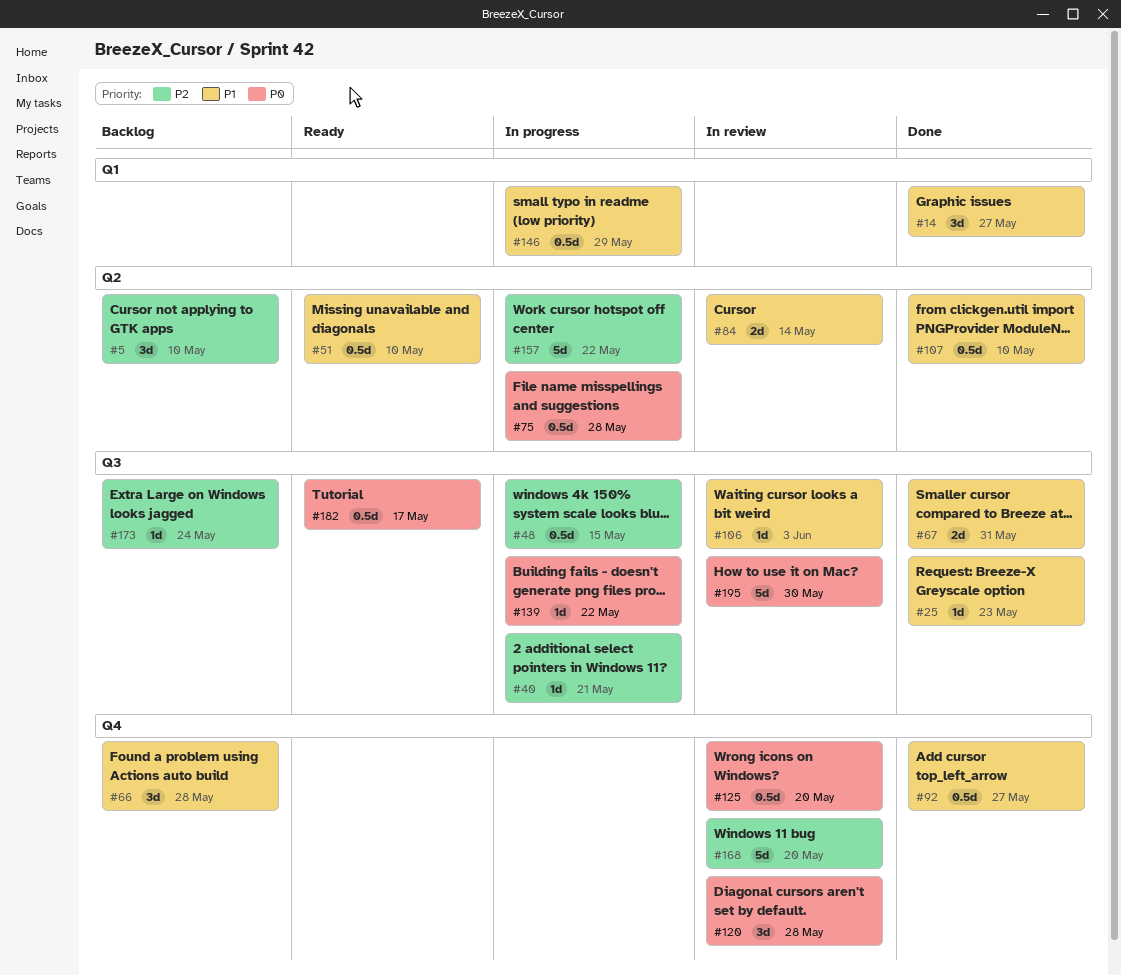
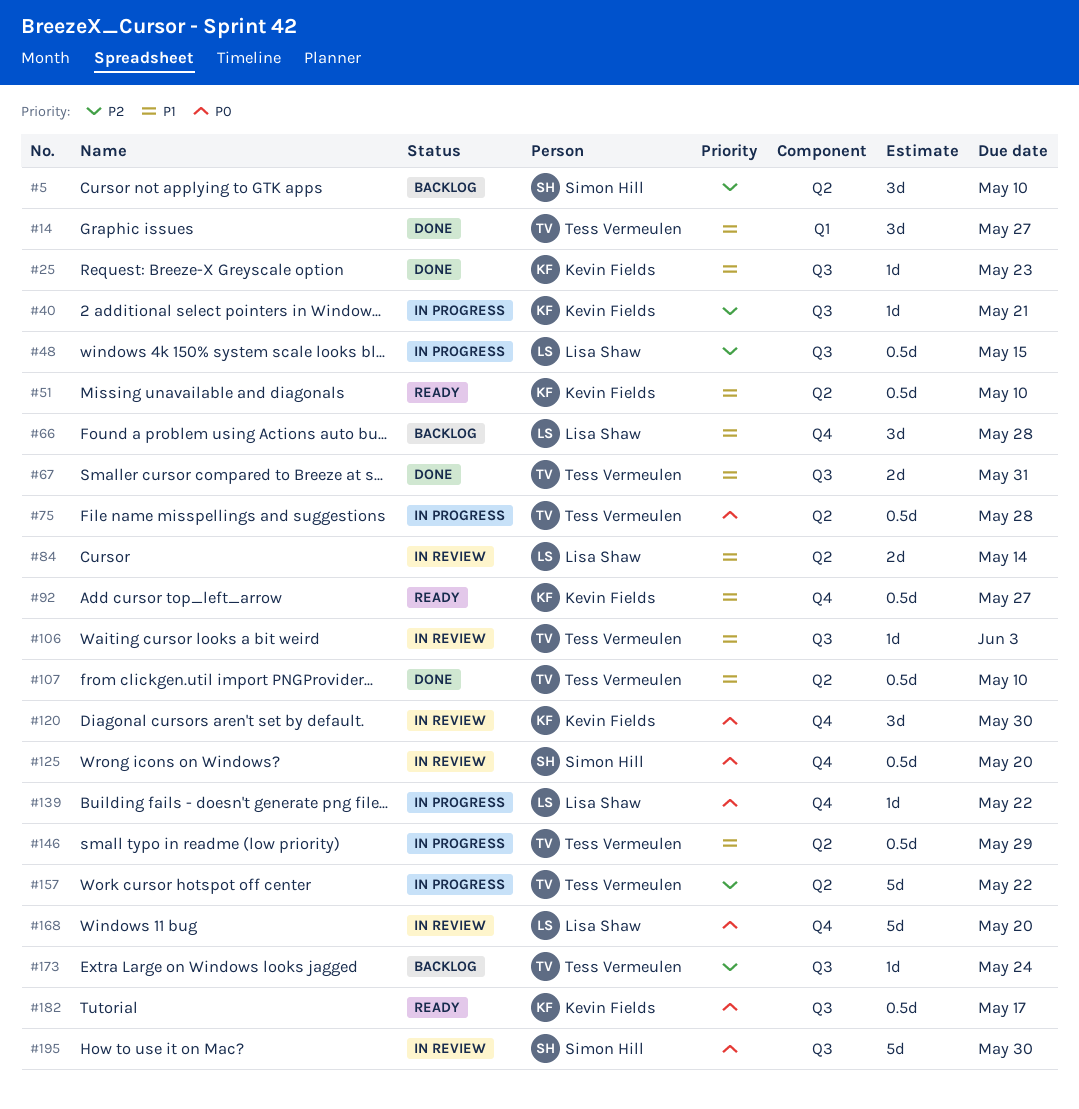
#92, status: Done -> Ready
#120, due: May 28 -> May 30
#139, label: Q3 -> Q4
#146, label: Q1 -> Q2
#168, priority: P2 -> P0

